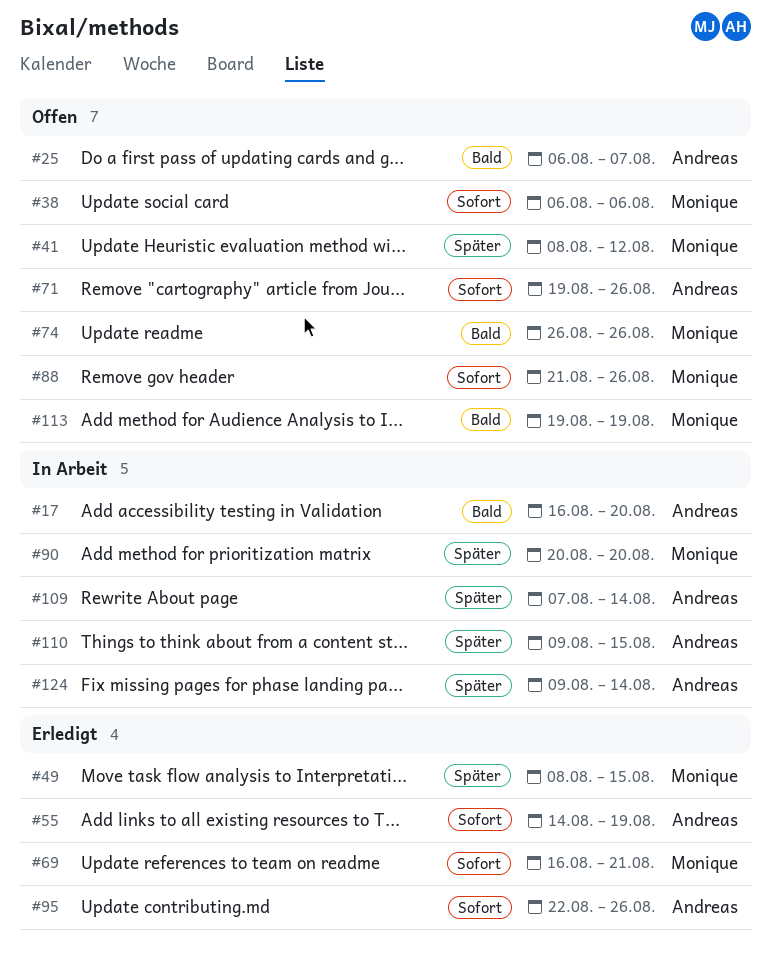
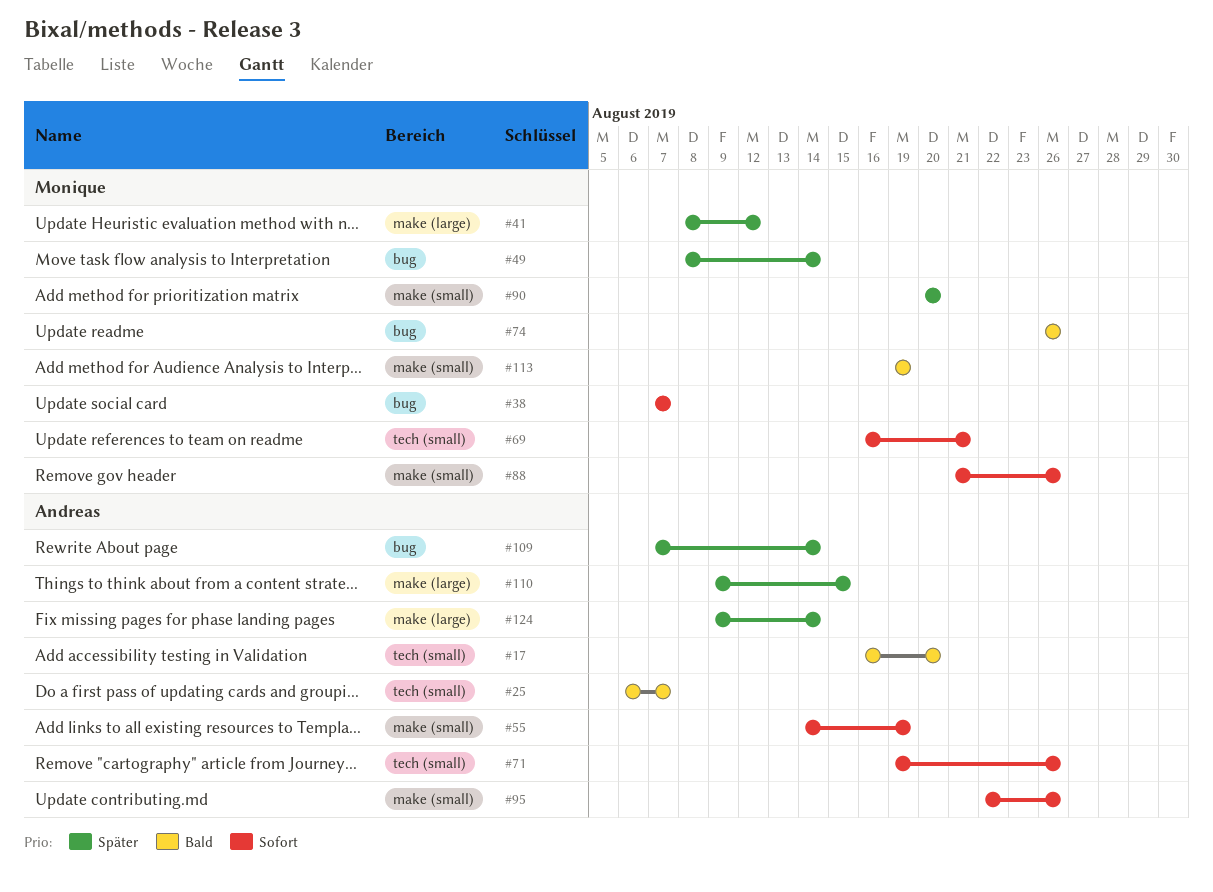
#38, start: Aug 6 -> Aug 7
#38, due: Aug 6 -> Aug 7
#49, due: Aug 15 -> Aug 14

